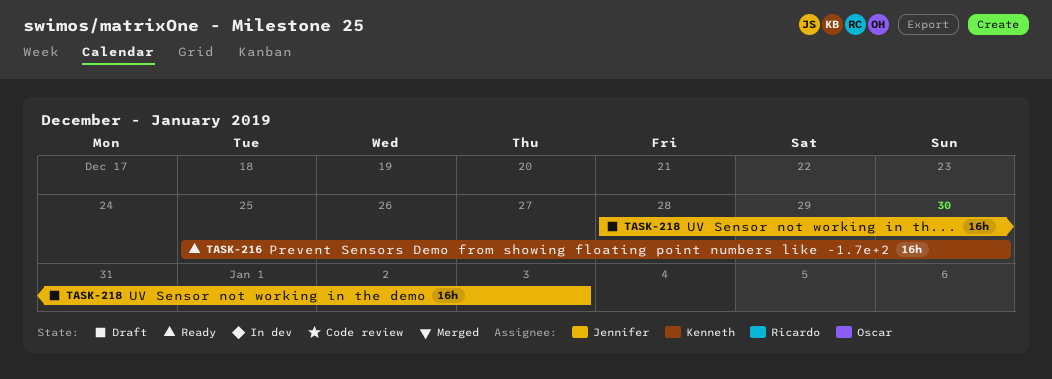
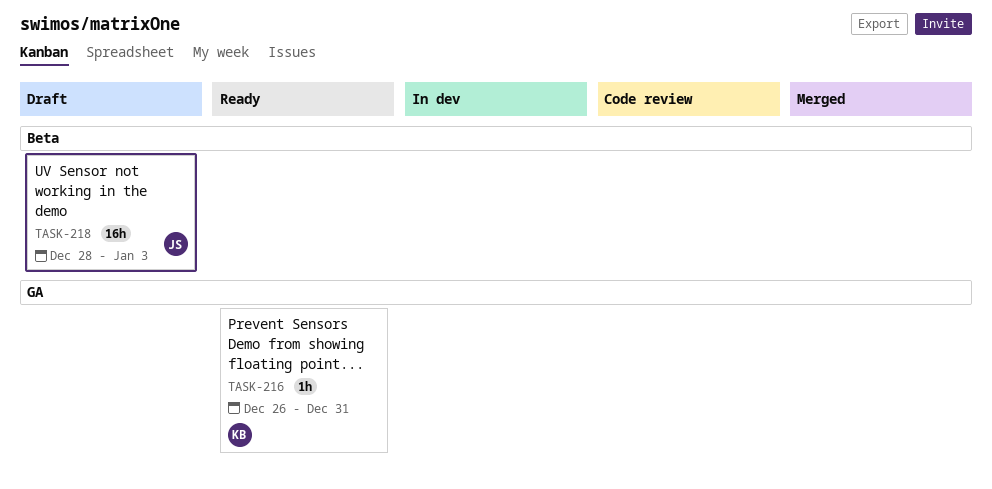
TASK-216, estimate: 16h -> 1h
TASK-216, start: Dec 25 -> Dec 26
TASK-216, due: Dec 30 -> Dec 31

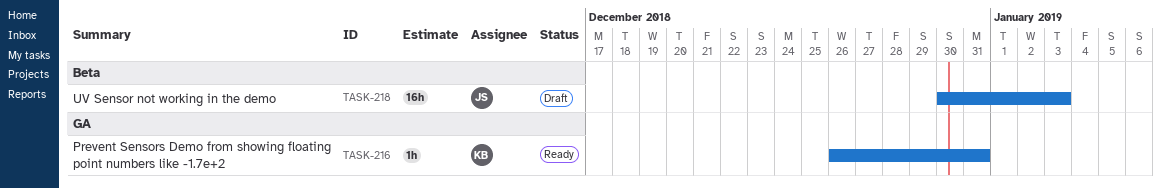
TASK-218, start: Dec 28 -> Dec 30

